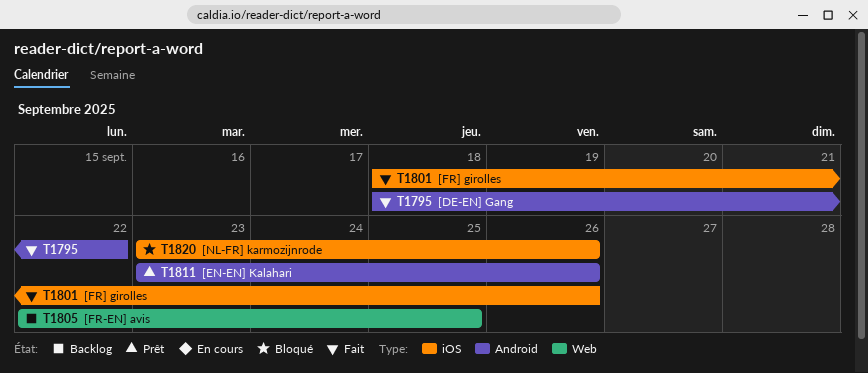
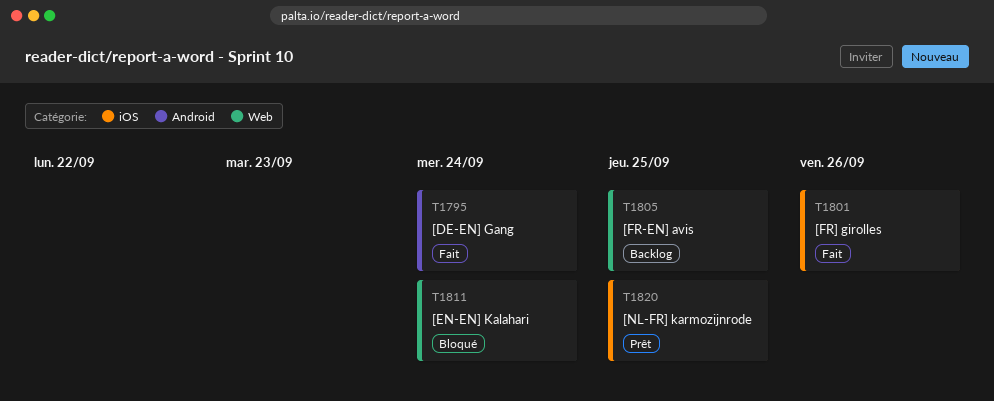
T1795, due: Sep 22 -> Sep 24
T1811, status: Prêt -> Bloqué
T1811, label: Android -> Web
T1811, due: Sep 26 -> Sep 24
T1820, status: Bloqué -> Prêt
T1820, due: Sep 26 -> Sep 25

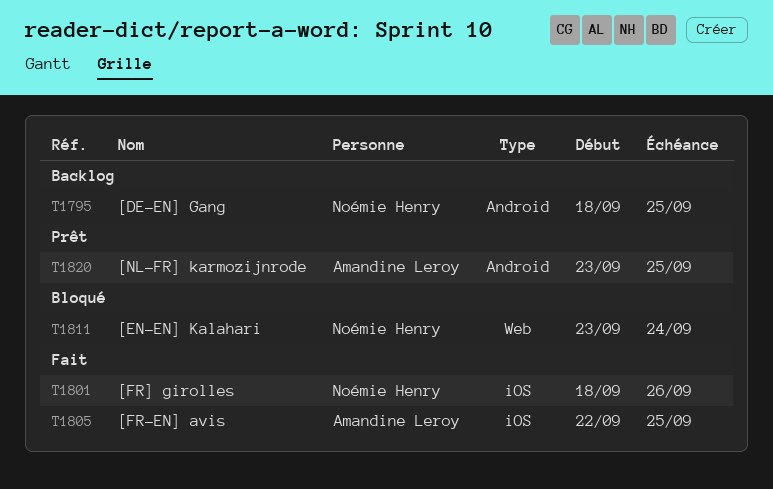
T1795, status: Fait -> Backlog
T1795, due: Sep 24 -> Sep 25
T1805, status: Backlog -> Fait
T1805, label: Web -> iOS
T1820, label: iOS -> Android

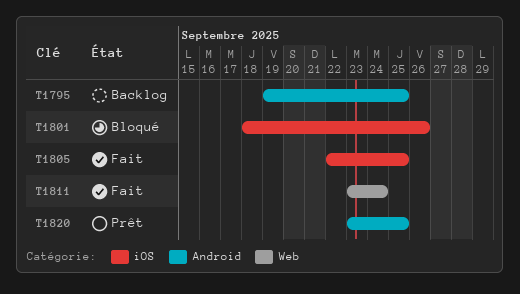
T1795, start: Sep 18 -> Sep 19
T1801, status: Fait -> Bloqué
T1811, status: Bloqué -> Fait

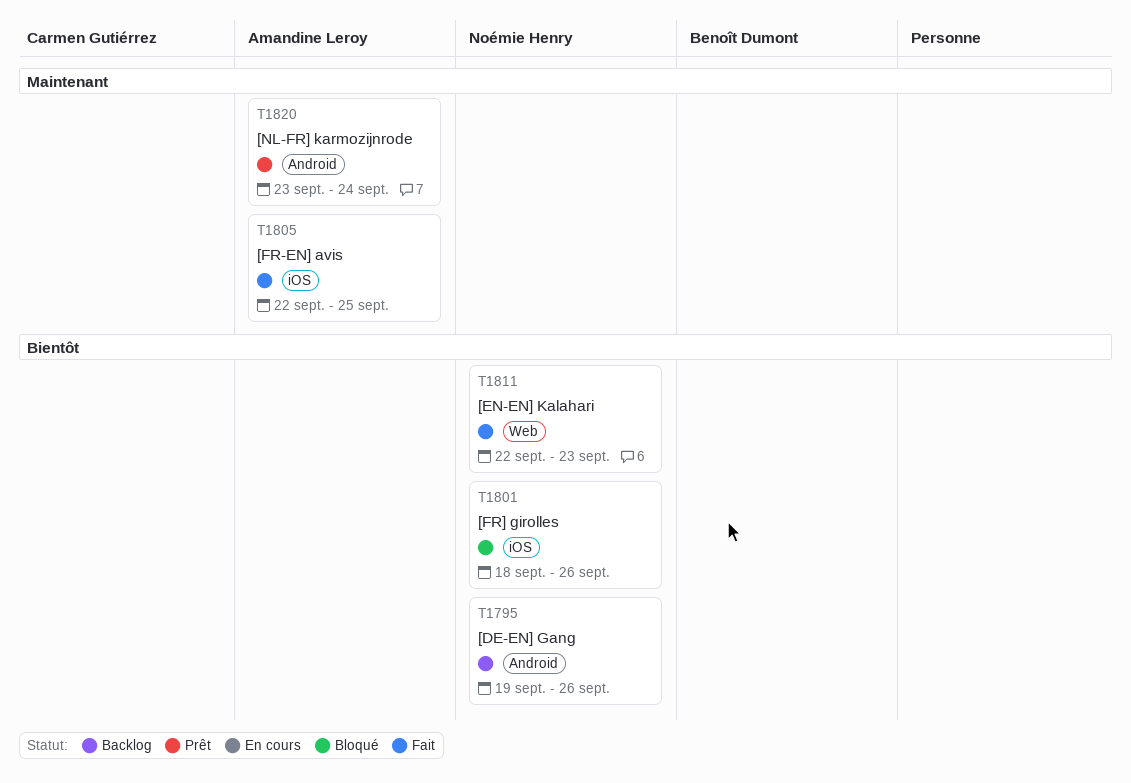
T1795, due: Sep 25 -> Sep 26
T1811, start: Sep 23 -> Sep 22
T1811, due: Sep 24 -> Sep 23
T1820, due: Sep 25 -> Sep 24

